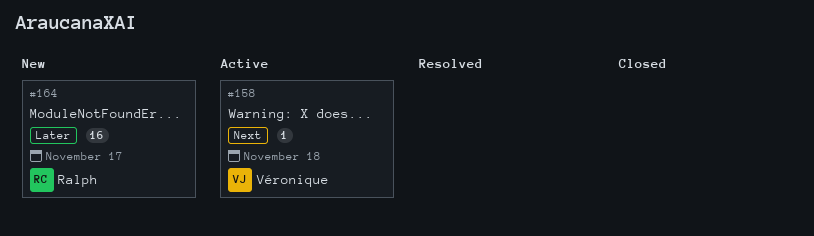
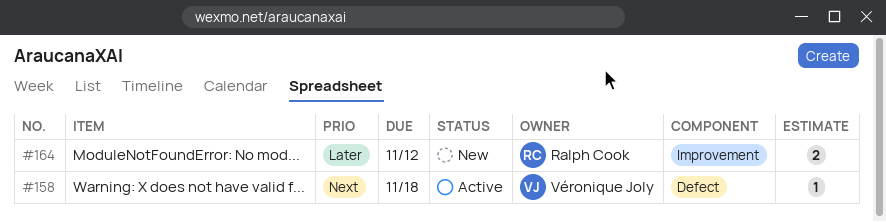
#164, estimate: 16 -> 2
#164, due: Nov 17 -> Nov 12

